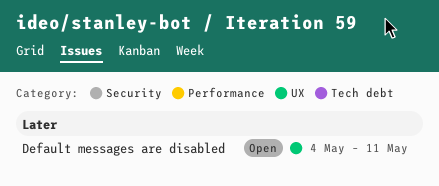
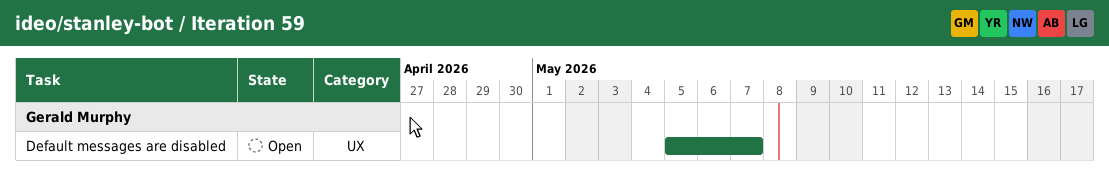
Default messages are disabled, start: May 4 -> May 5
Default messages are disabled, due: May 11 -> May 7

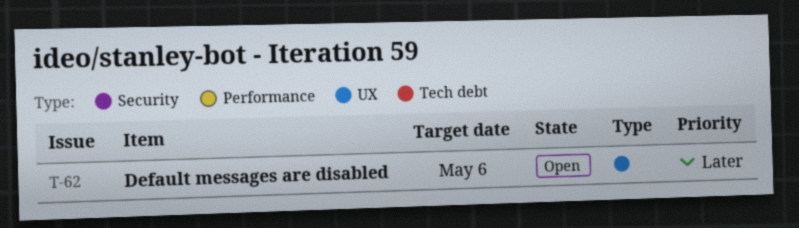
Default messages are disabled, due: May 7 -> May 6

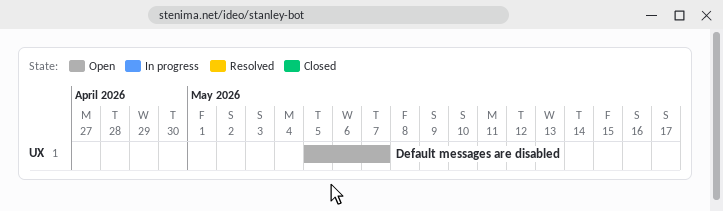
Default messages are disabled, due: May 6 -> May 7

